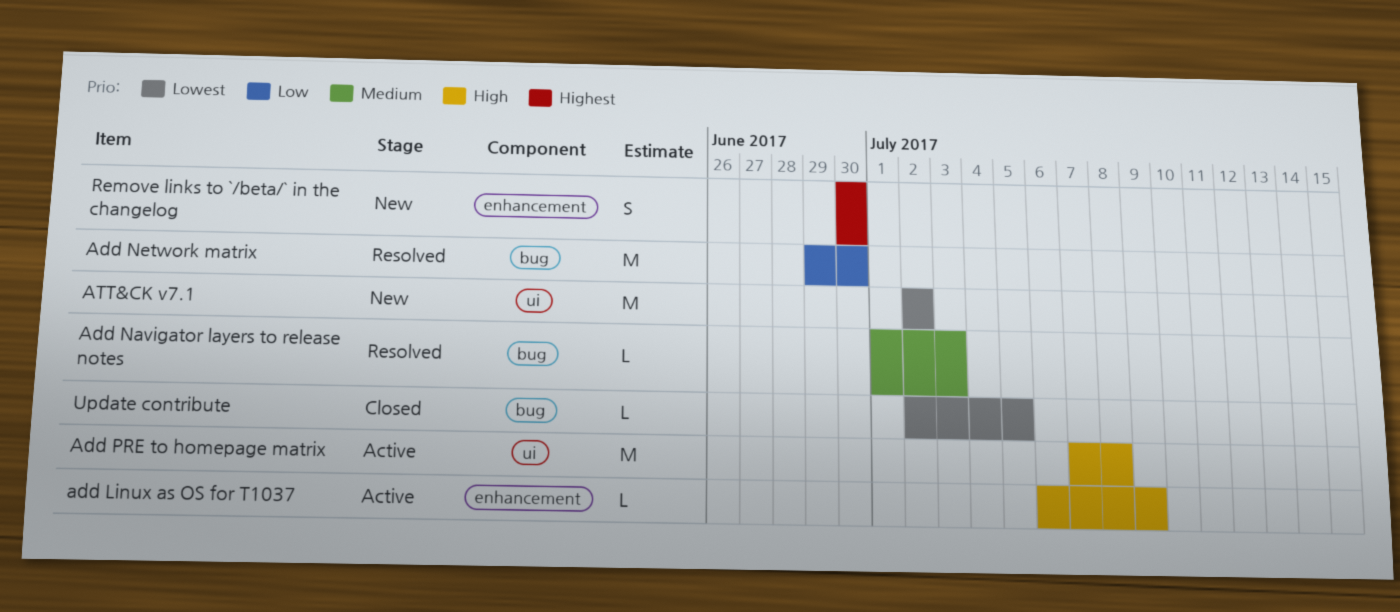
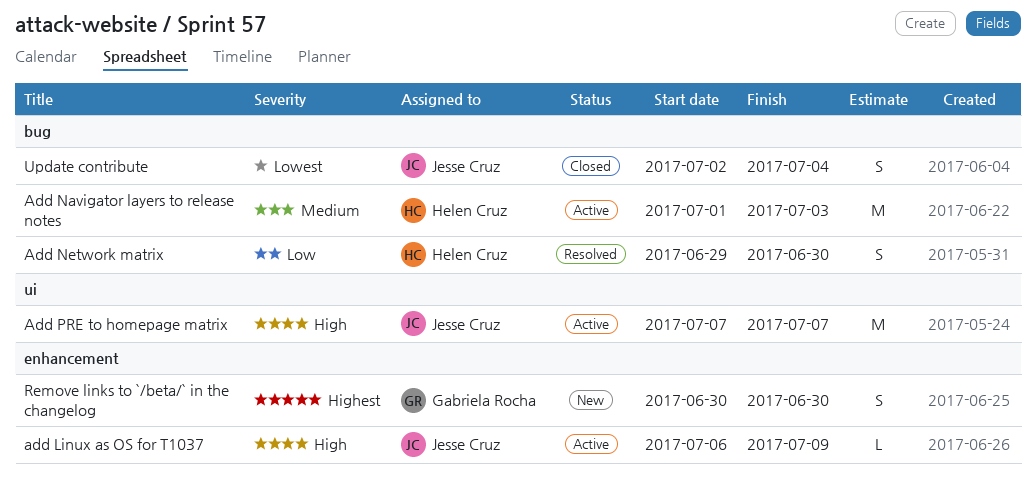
Add Navigator layers to release notes, status: Resolved -> Active
Add Navigator layers to release notes, estimate: L -> M
Add Network matrix, estimate: M -> S
Add PRE to homepage matrix, due: Jul 8 -> Jul 7
ATT&CK v7.1: present -> none
Update contribute, estimate: L -> S
Update contribute, due: Jul 5 -> Jul 4

